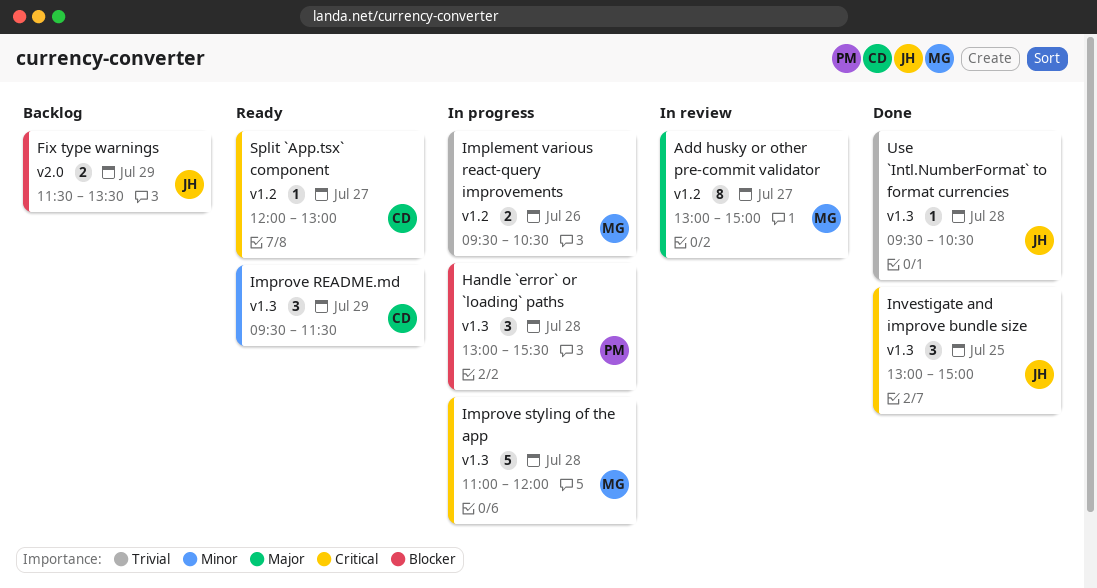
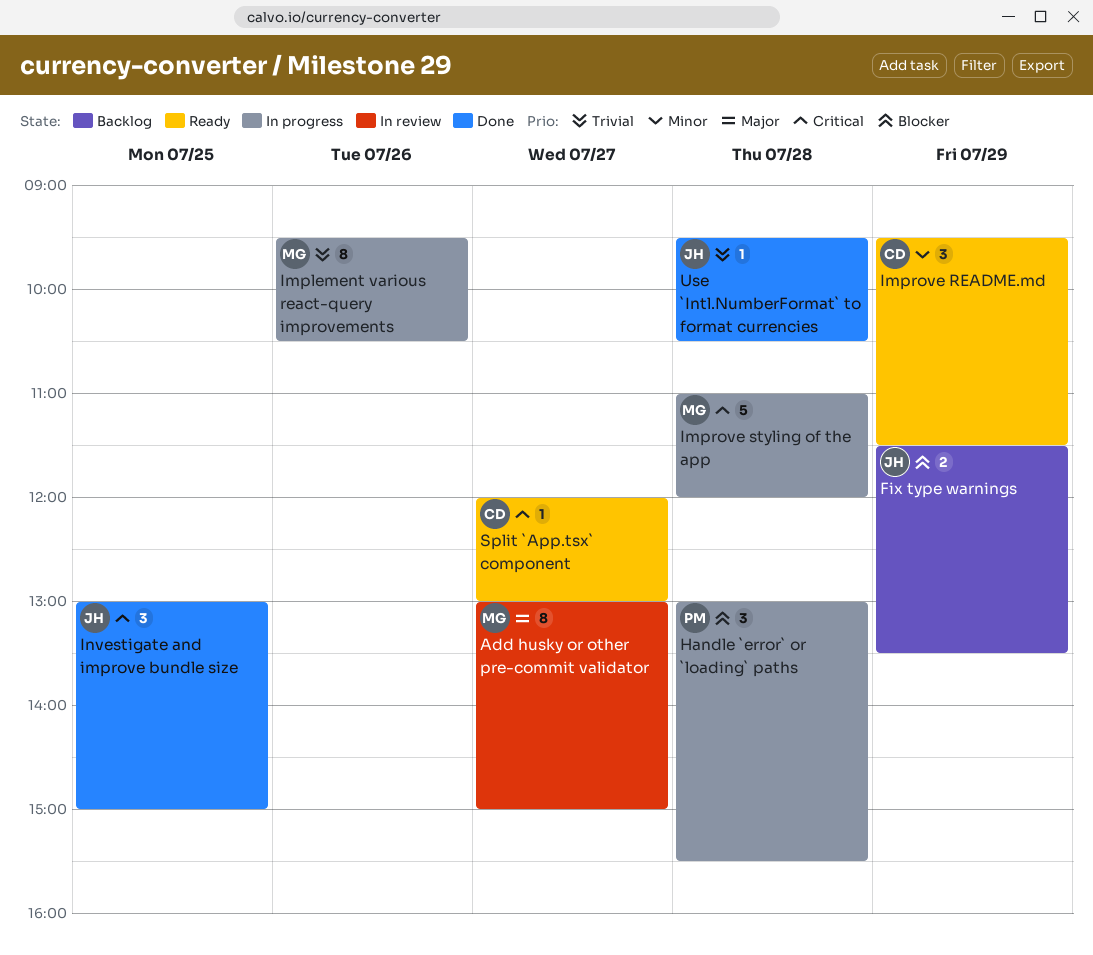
Implement various react-query improvements, estimate: 2 -> 8

